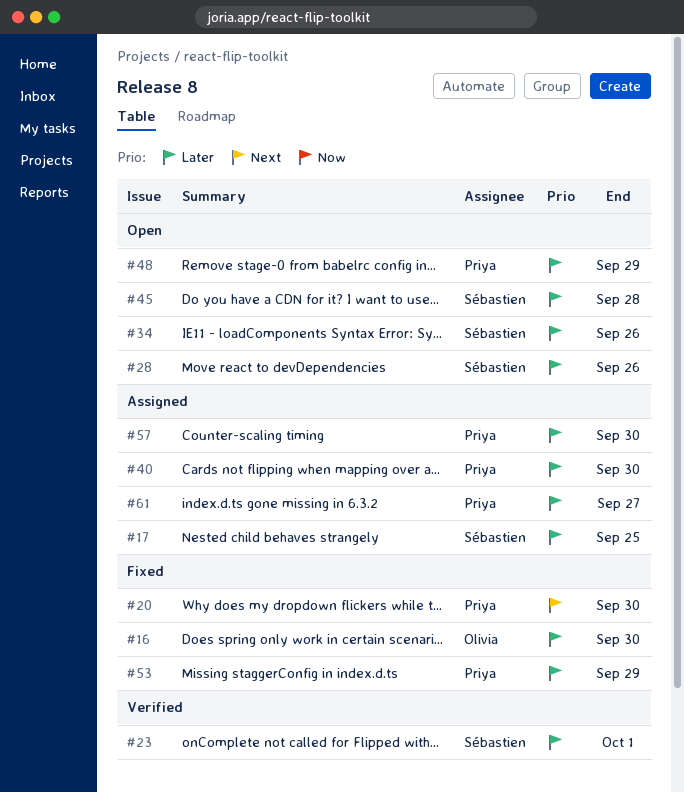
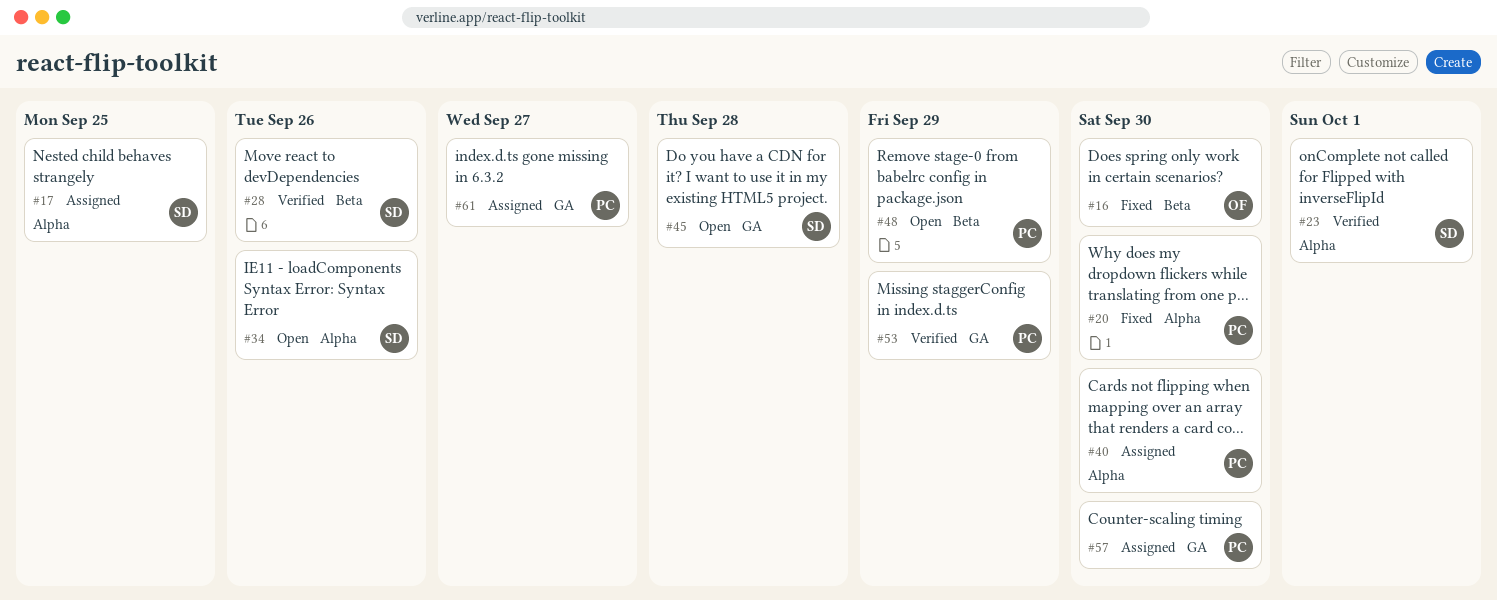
#28, status: Open -> Verified
#53, status: Fixed -> Verified

